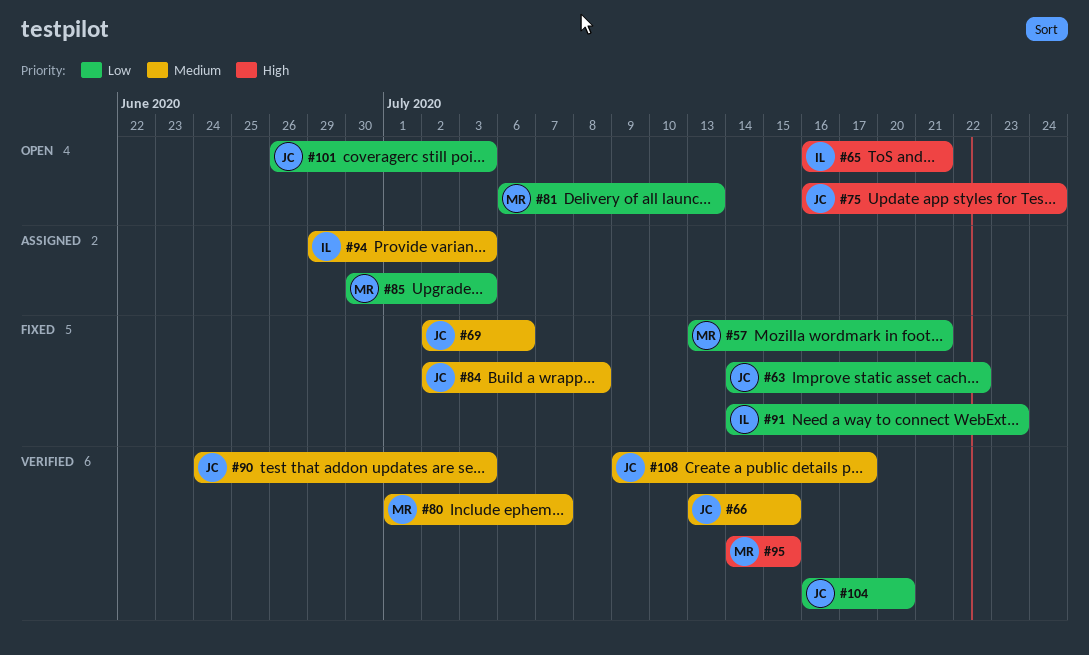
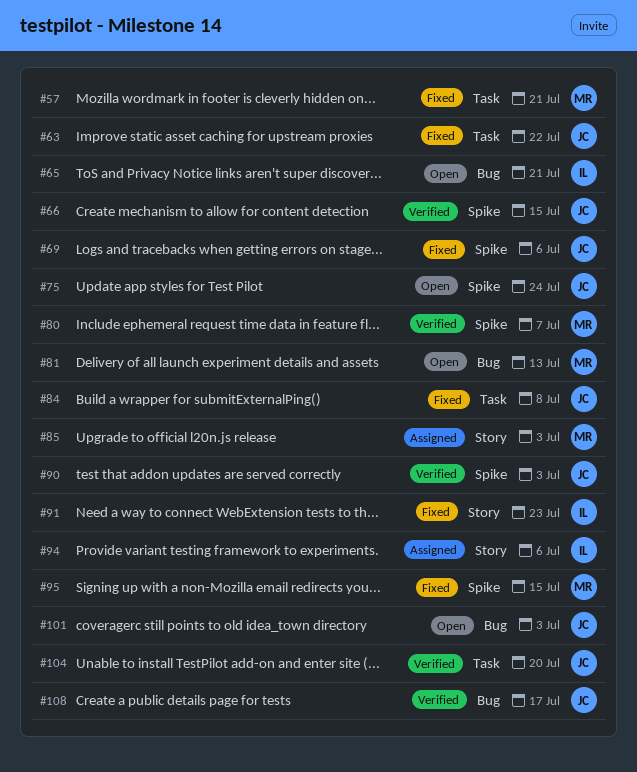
#94, due: Jul 3 -> Jul 6
#95, status: Verified -> Fixed

